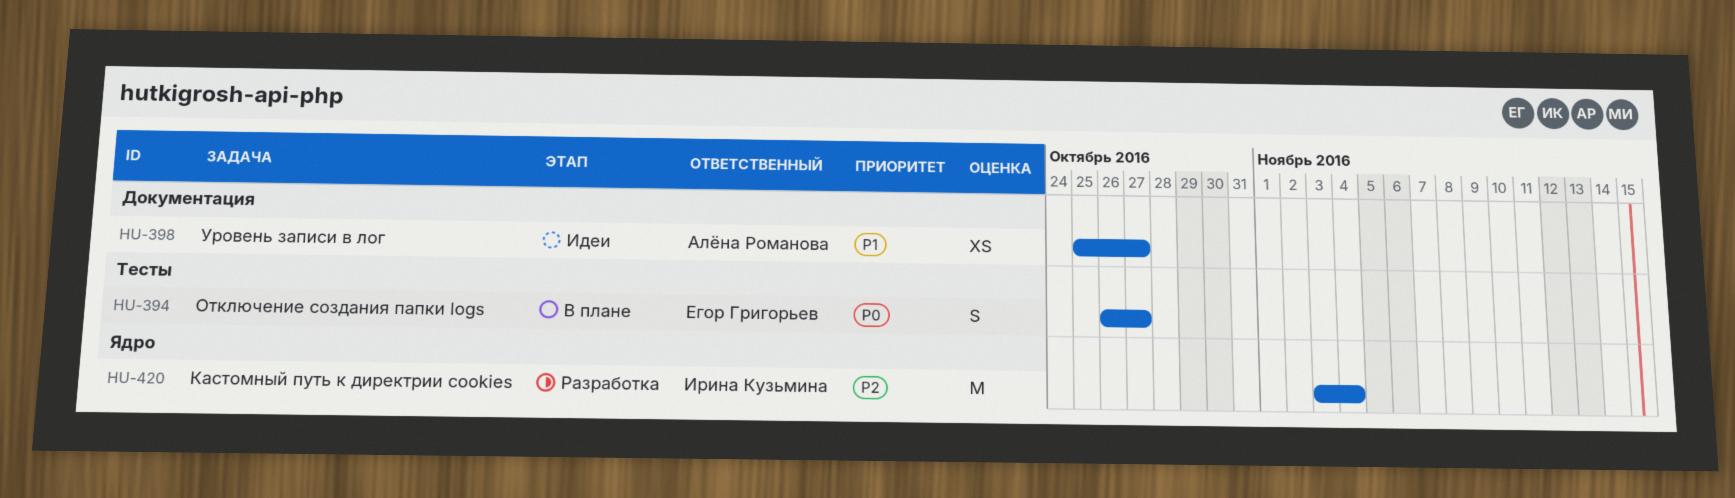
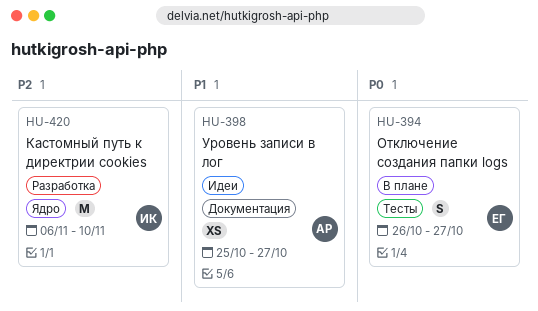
HU-420, start: Nov 3 -> Nov 6
HU-420, due: Nov 4 -> Nov 10

